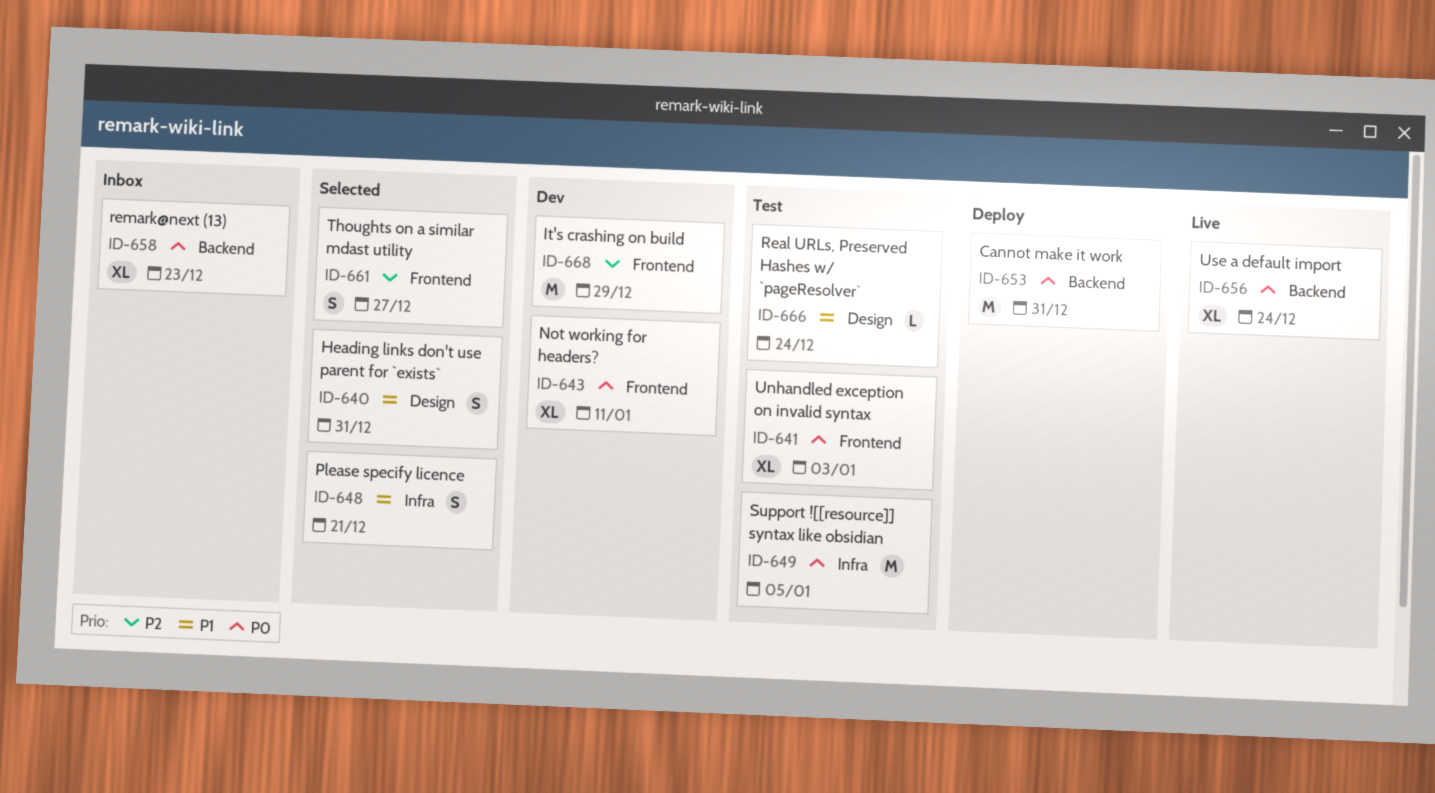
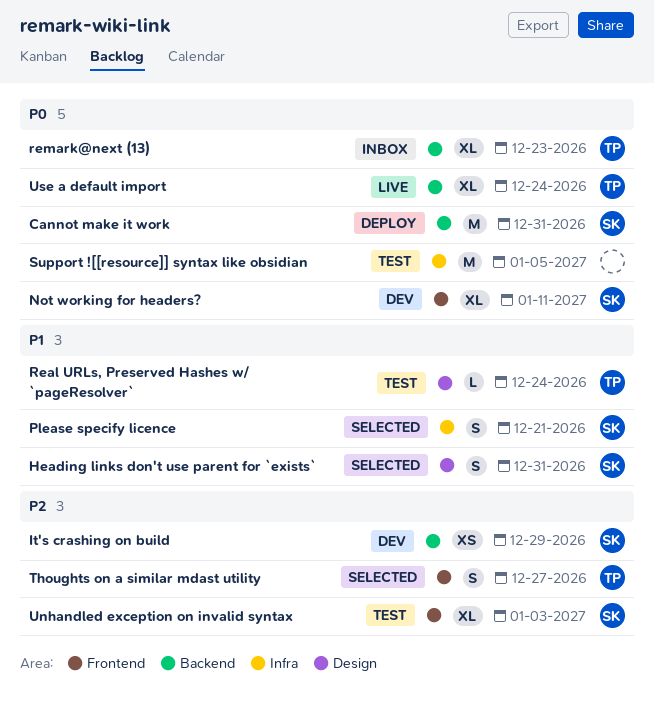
It's crashing on build, label: Frontend -> Backend
It's crashing on build, estimate: M -> XS
Unhandled exception on invalid syntax, priority: P0 -> P2

